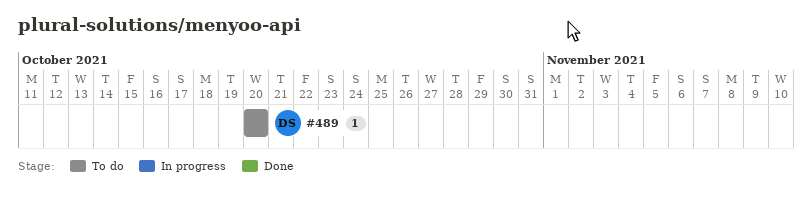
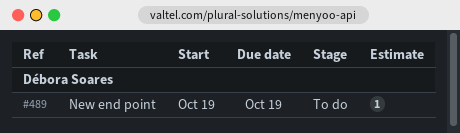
#489, start: Oct 20 -> Oct 19
#489, due: Oct 20 -> Oct 19

